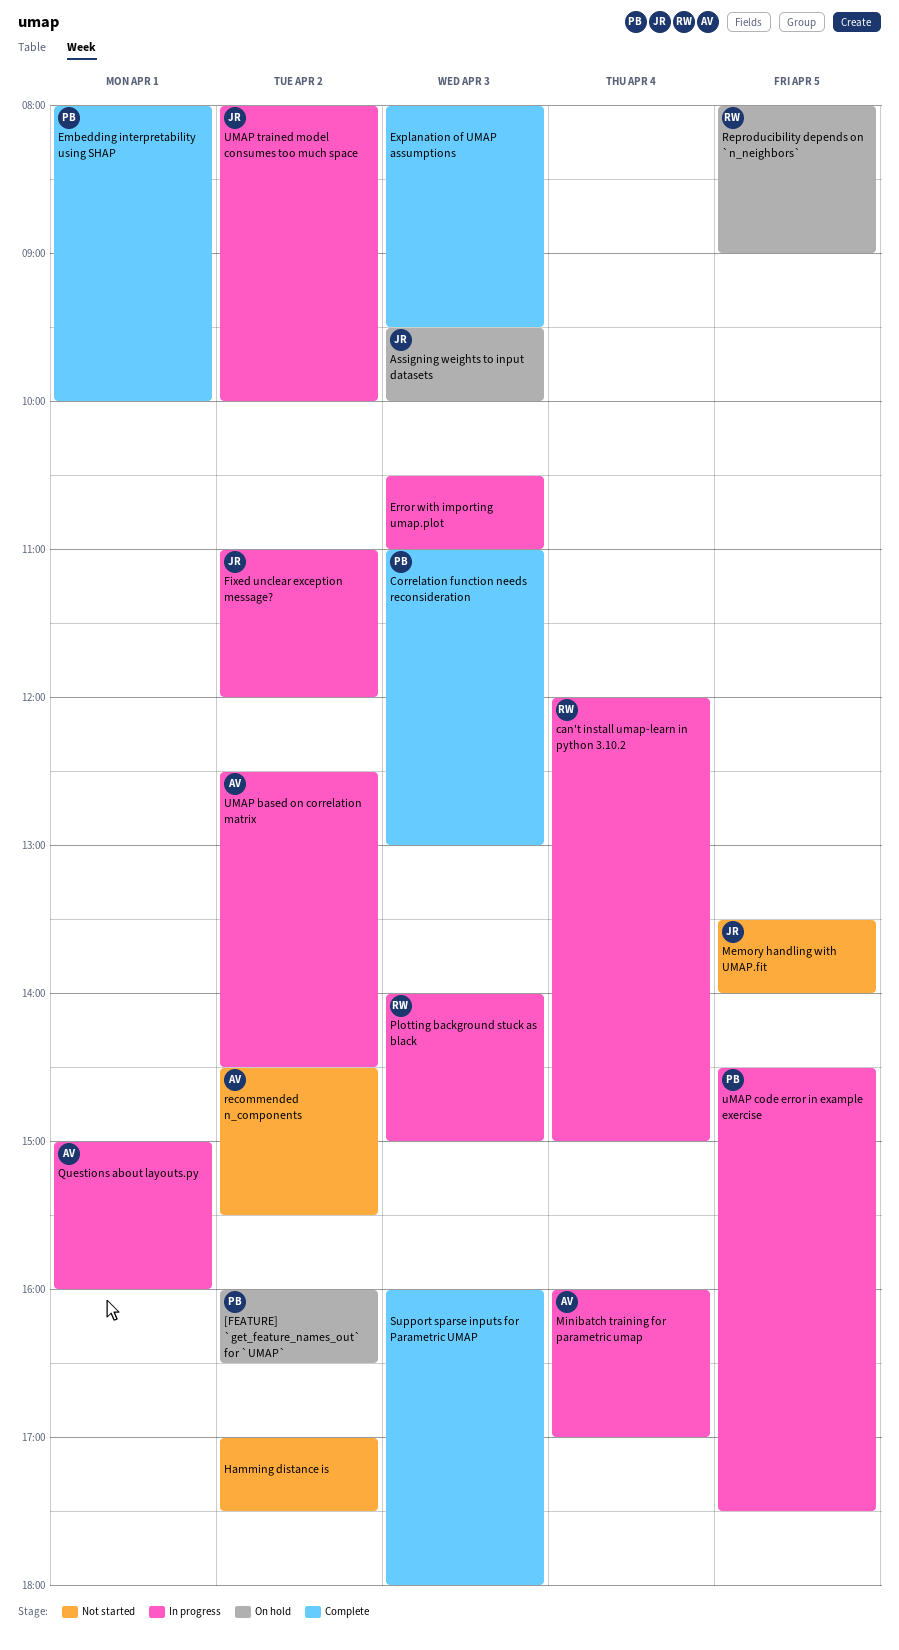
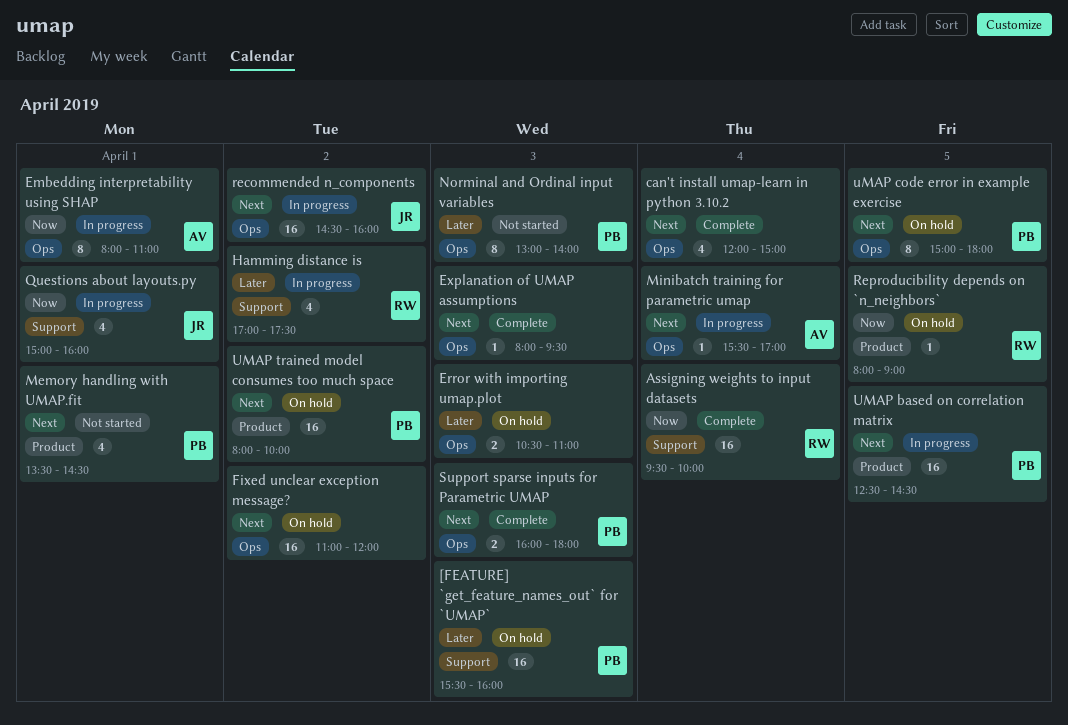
[FEATURE] `get_feature_names_out` for `UMAP`, day: Apr 2 -> Apr 3
[FEATURE] `get_feature_names_out` for `UMAP`, begins: 16:00 -> 15:30
[FEATURE] `get_feature_names_out` for `UMAP`, ends: 16:30 -> 16:00
Assigning weights to input datasets, status: On hold -> Complete
Assigning weights to input datasets, owner: JR -> RW
Assigning weights to input datasets, day: Apr 3 -> Apr 4
can't install umap-learn in python 3.10.2, status: In progress -> Complete
can't install umap-learn in python 3.10.2, owner: RW -> none
Correlation function needs reconsideration: present -> none
Embedding interpretability using SHAP, status: Complete -> In progress
Embedding interpretability using SHAP, owner: PB -> AV
Embedding interpretability using SHAP, ends: 10:00 -> 11:00
Error with importing umap.plot, status: In progress -> On hold
Fixed unclear exception message?, status: In progress -> On hold
Fixed unclear exception message?, owner: JR -> none
Hamming distance is, status: Not started -> In progress
Hamming distance is, owner: none -> RW
Memory handling with UMAP.fit, owner: JR -> PB
Memory handling with UMAP.fit, day: Apr 5 -> Apr 1
Memory handling with UMAP.fit, ends: 14:00 -> 14:30
Minibatch training for parametric umap, begins: 16:00 -> 15:30
Norminal and Ordinal input variables: none -> present
Plotting background stuck as black: present -> none
Questions about layouts.py, owner: AV -> JR
recommended n_components, status: Not started -> In progress
recommended n_components, owner: AV -> JR
recommended n_components, ends: 15:30 -> 16:00
Support sparse inputs for Parametric UMAP, owner: none -> PB
UMAP based on correlation matrix, owner: AV -> PB
UMAP based on correlation matrix, day: Apr 2 -> Apr 5
uMAP code error in example exercise, status: In progress -> On hold
uMAP code error in example exercise, begins: 14:30 -> 15:00
uMAP code error in example exercise, ends: 17:30 -> 18:00
UMAP trained model consumes too much space, status: In progress -> On hold
UMAP trained model consumes too much space, owner: JR -> PB

